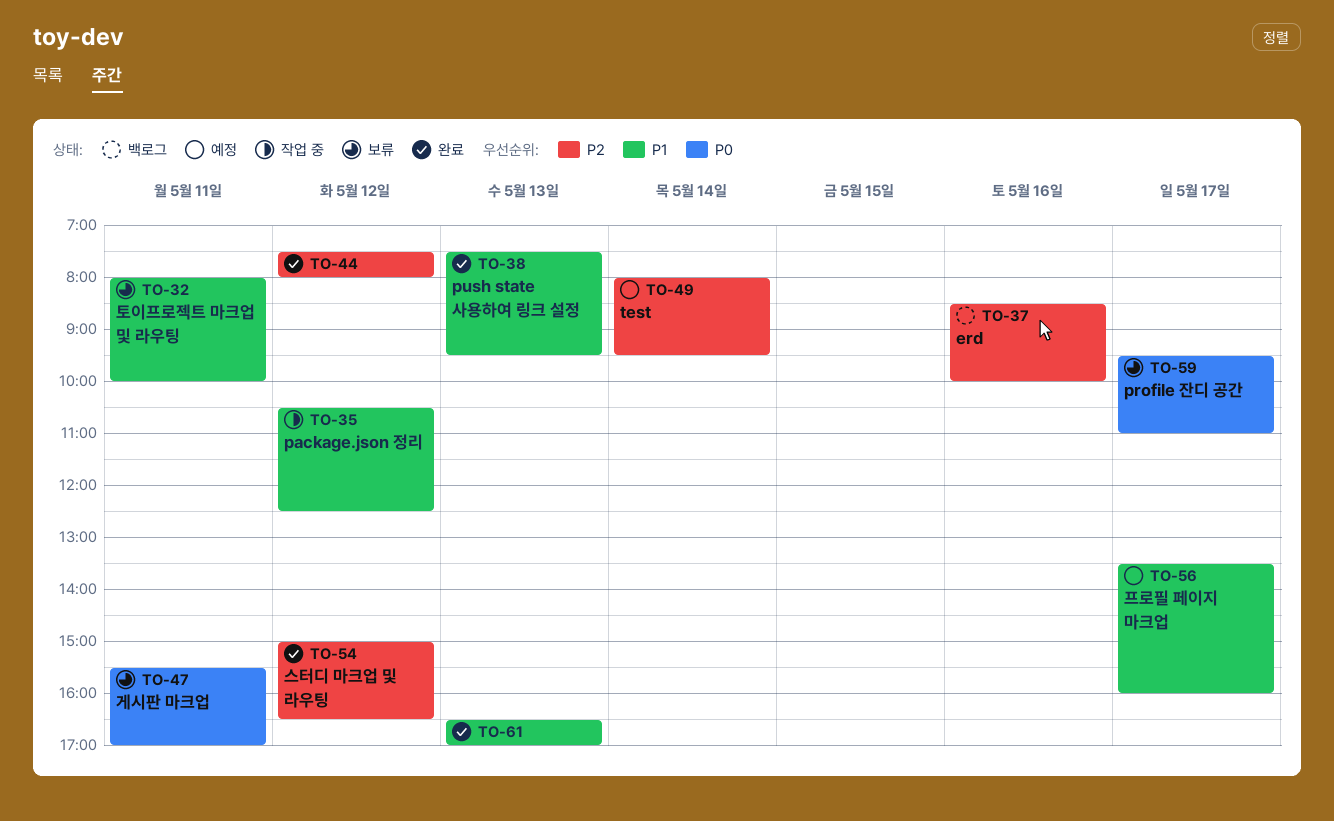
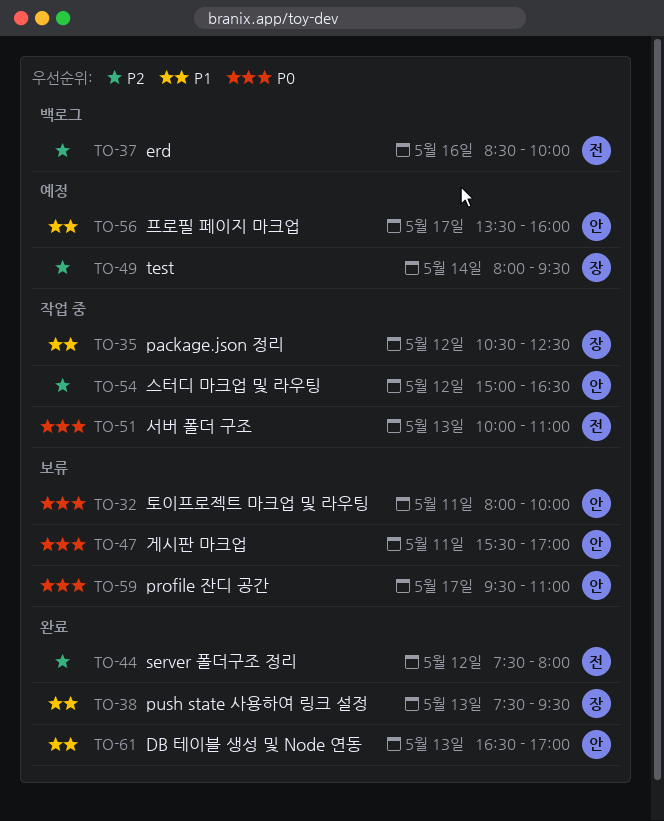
TO-32, priority: P1 -> P0
TO-51: none -> present
TO-54, status: 완료 -> 작업 중

